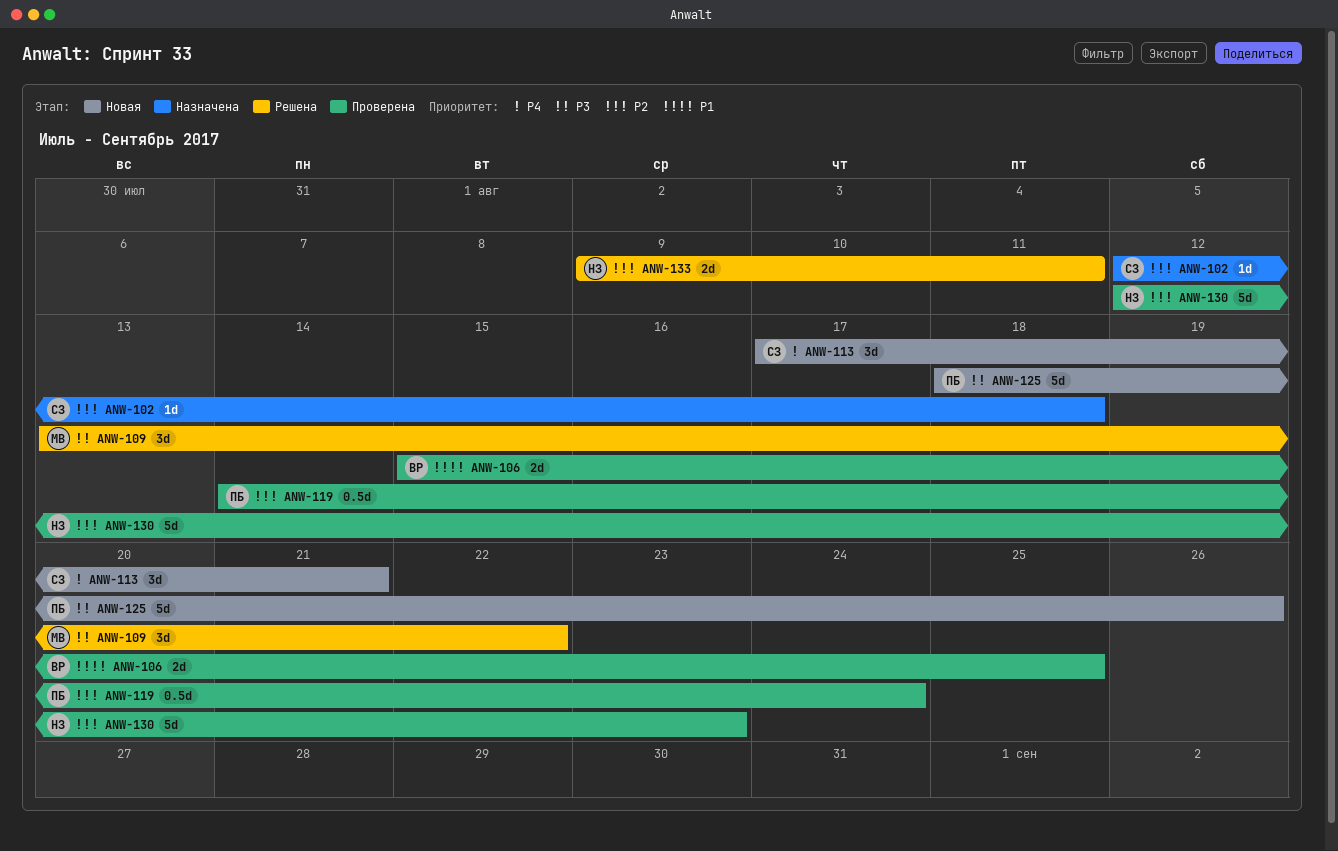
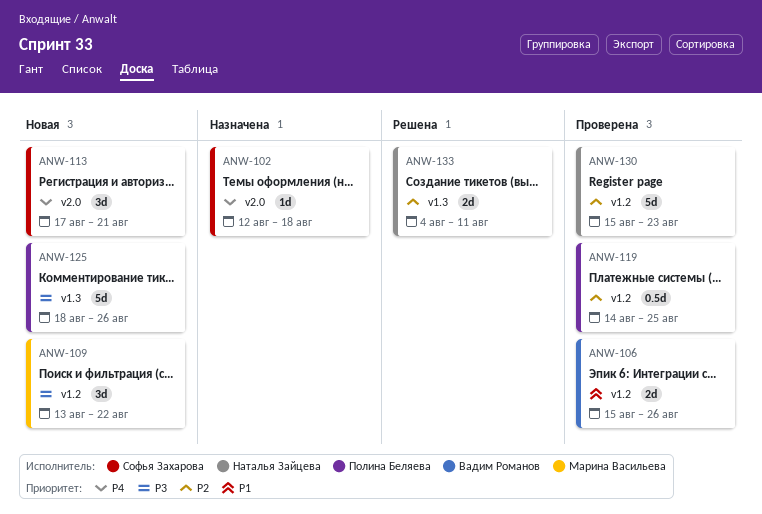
ANW-102, priority: P2 -> P4
ANW-106, due: Aug 25 -> Aug 26
ANW-109, status: Решена -> Новая
ANW-119, due: Aug 24 -> Aug 25
ANW-130, start: Aug 12 -> Aug 15
ANW-133, start: Aug 9 -> Aug 4

